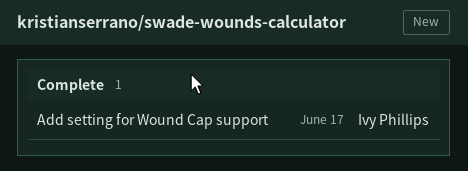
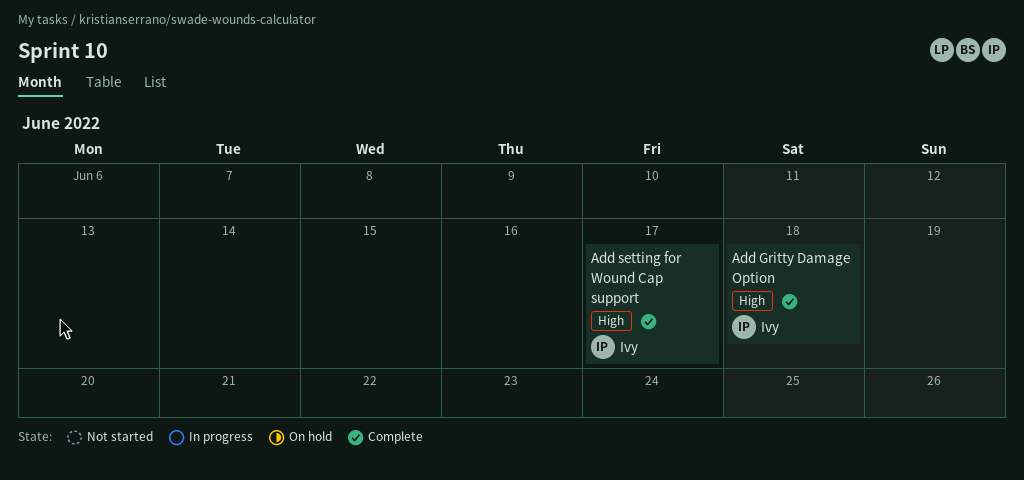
Add Gritty Damage Option: none -> present

